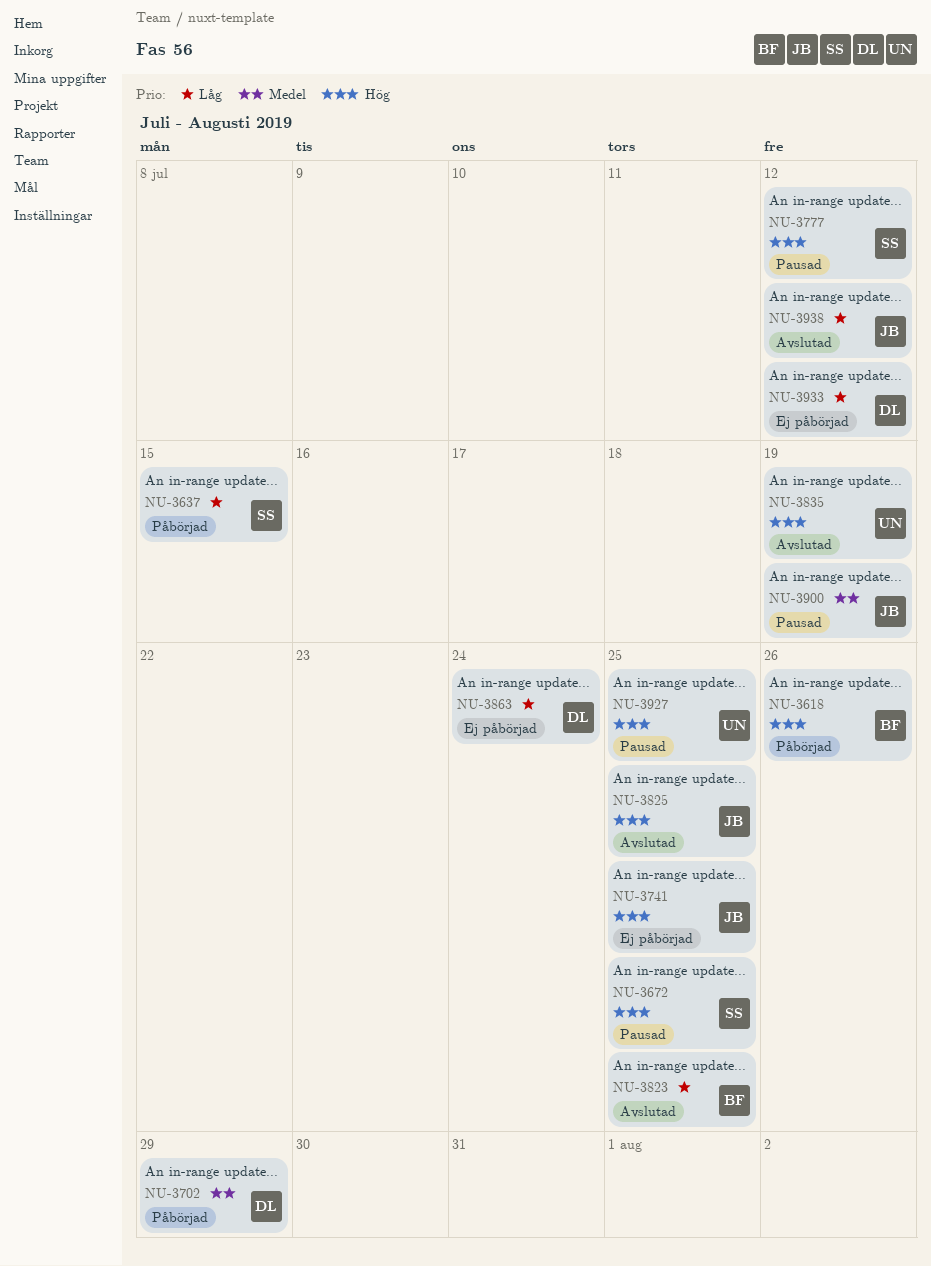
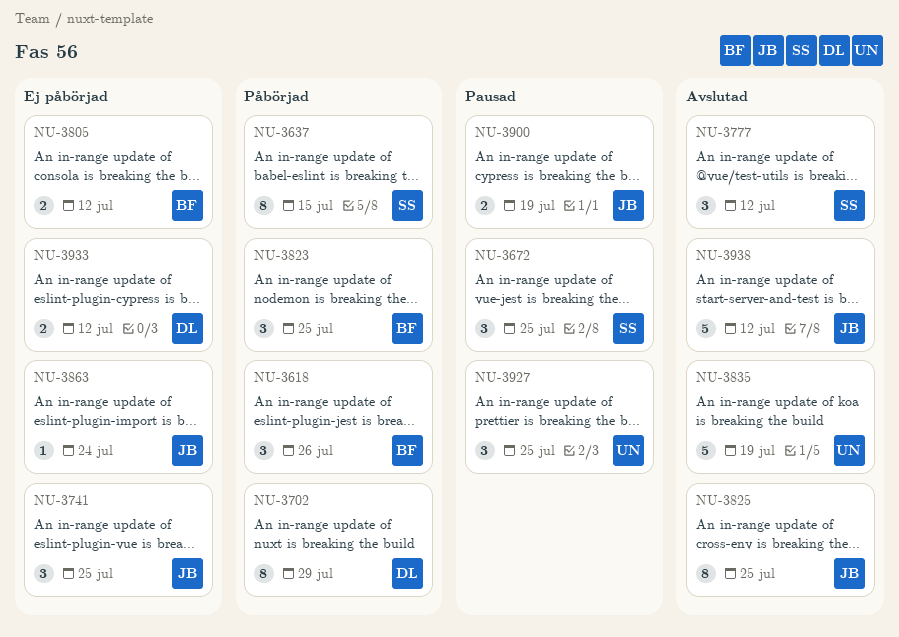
NU-3777, status: Pausad -> Avslutad
NU-3805: none -> present
NU-3823, status: Avslutad -> Påbörjad
NU-3863, owner: DL -> JB

